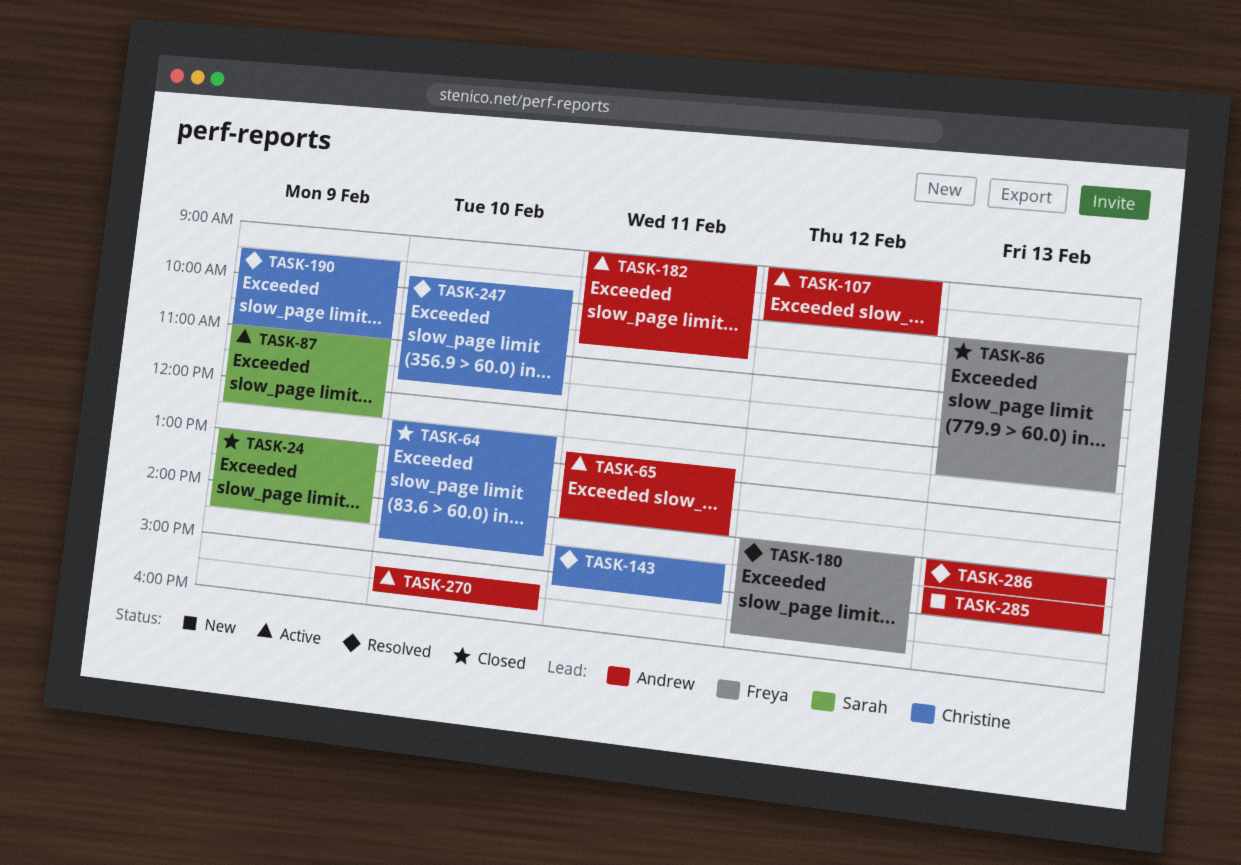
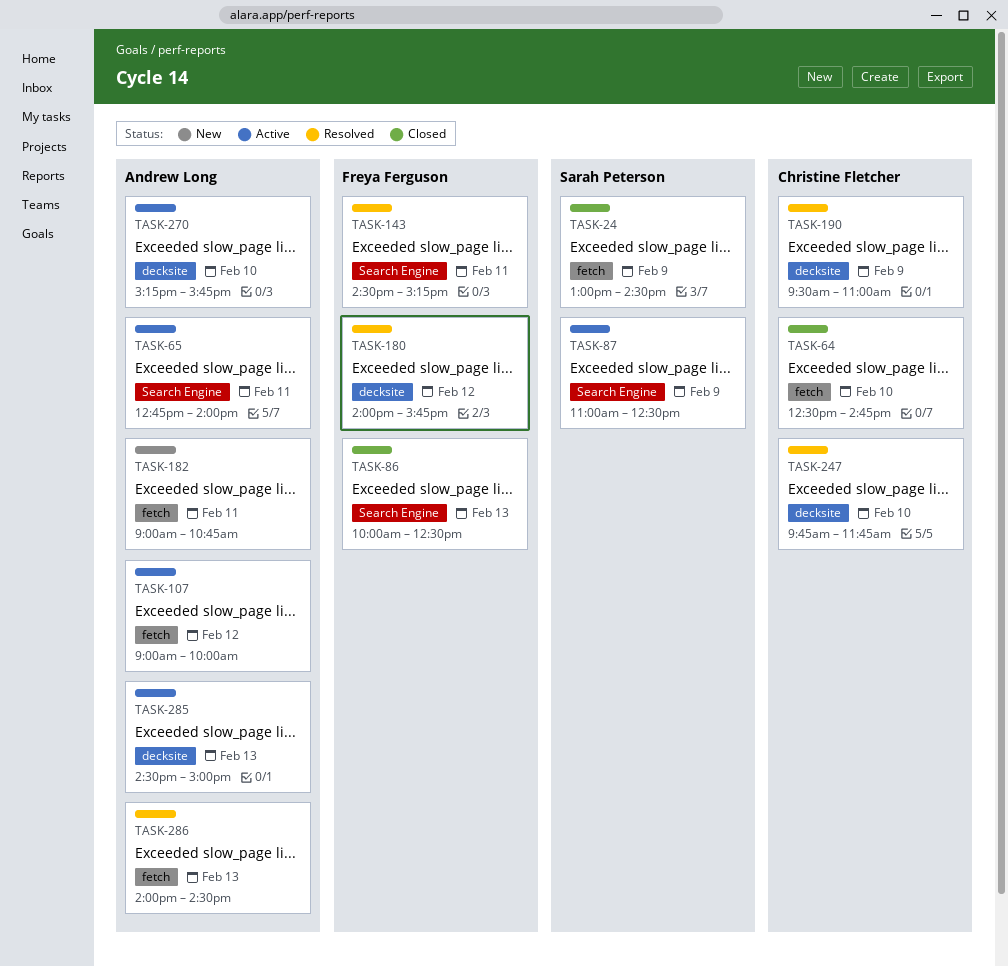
TASK-143, owner: Christine Fletcher -> Freya Ferguson
TASK-182, status: Active -> New
TASK-285, status: New -> Active

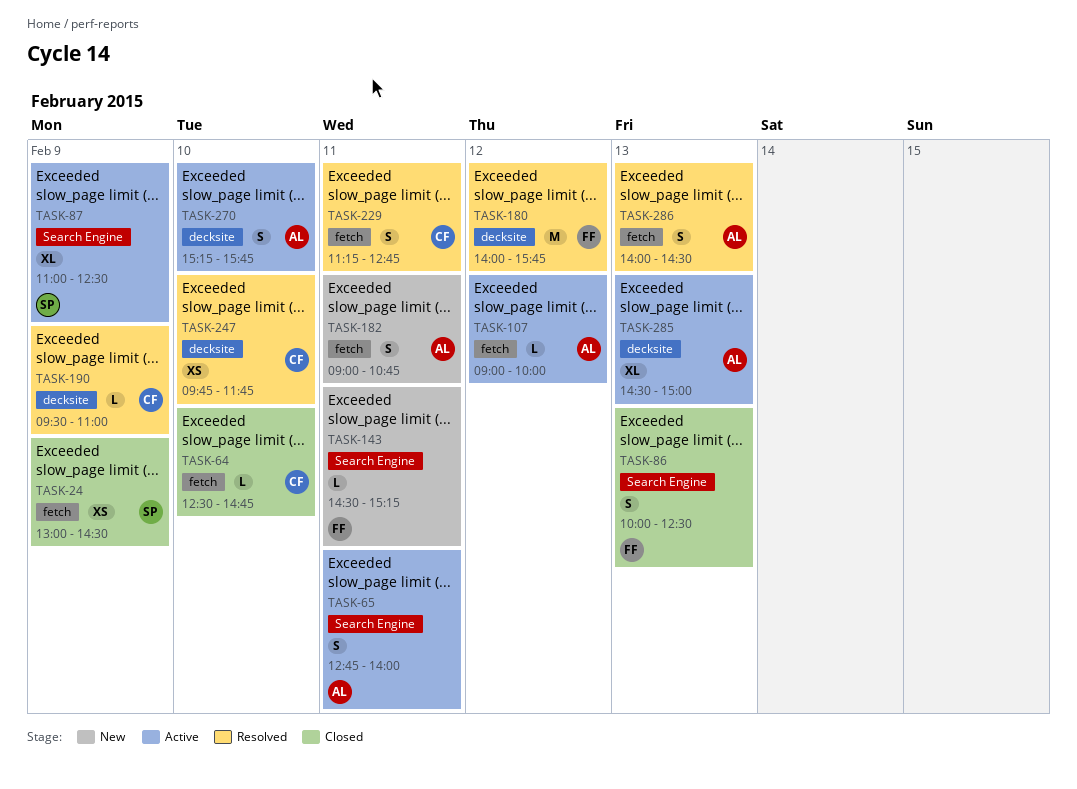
TASK-143, status: Resolved -> New
TASK-229: none -> present

